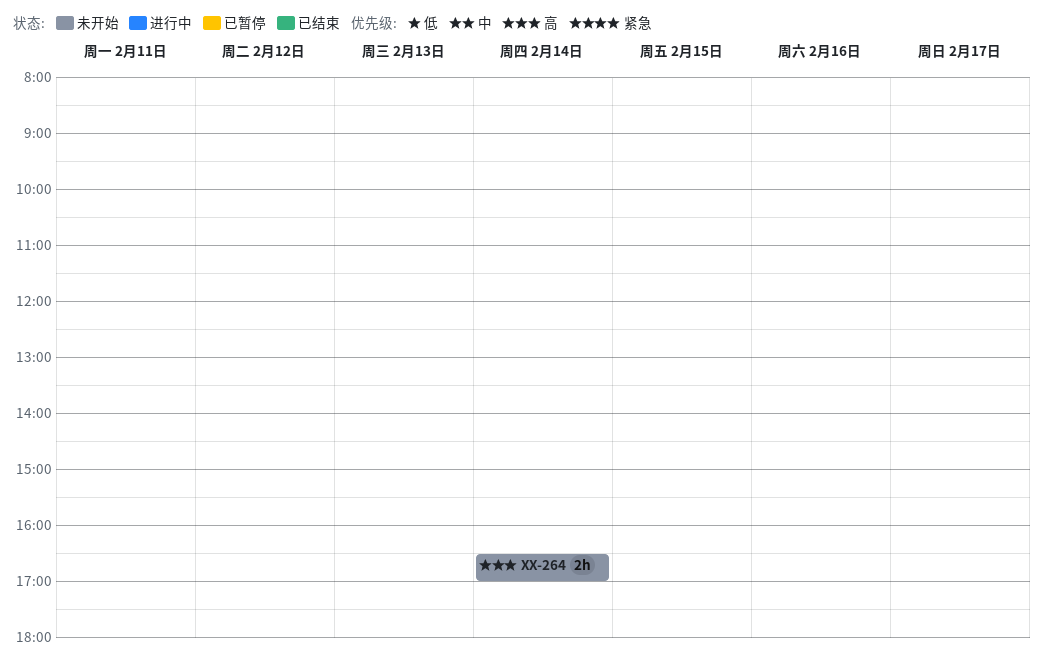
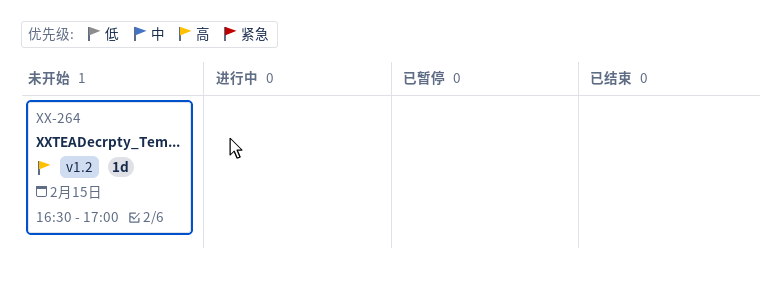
XX-264, estimate: 2h -> 1d
XX-264, day: Feb 14 -> Feb 15

